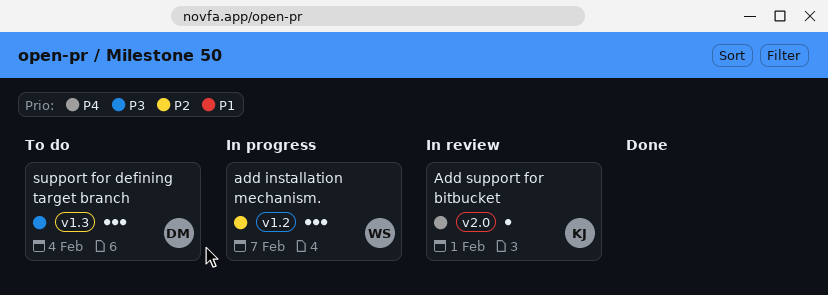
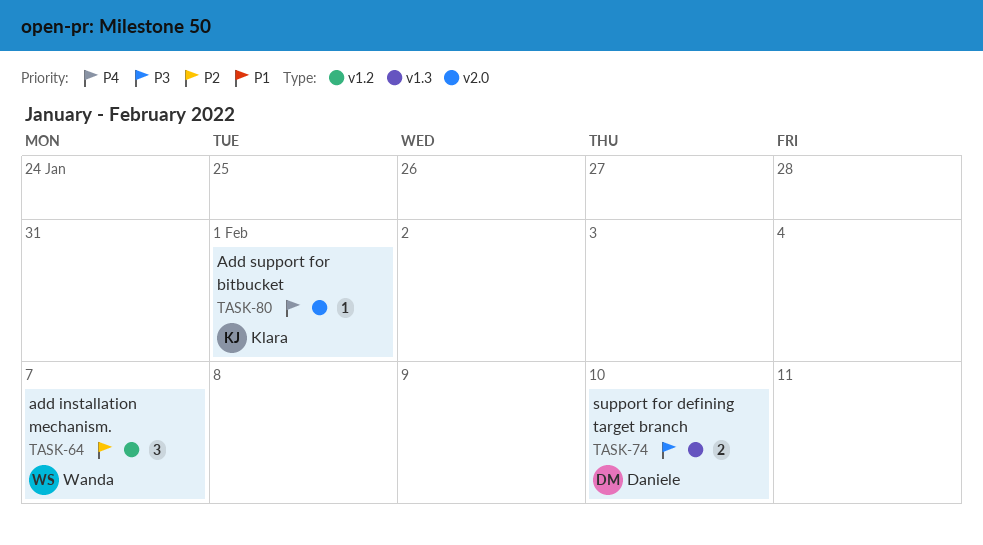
support for defining target branch, estimate: 3 -> 2
support for defining target branch, due: Feb 4 -> Feb 10

